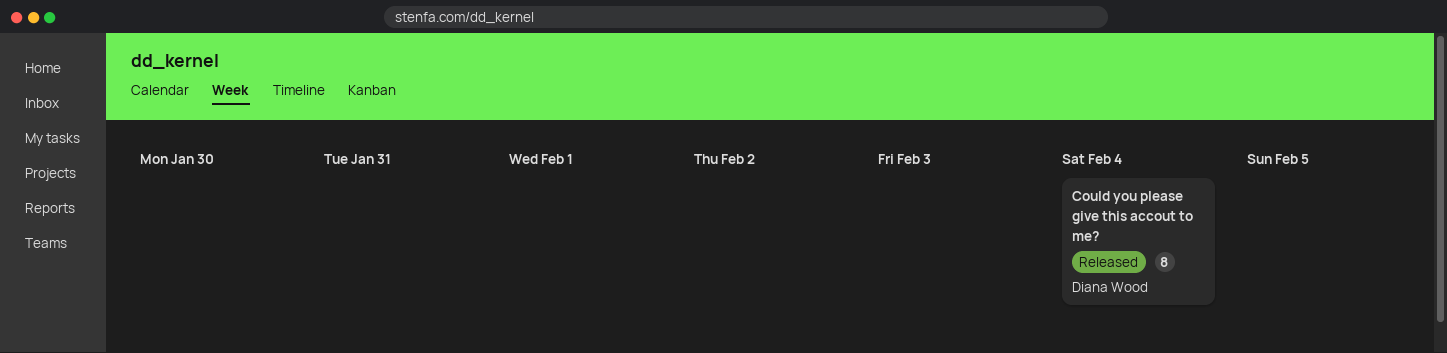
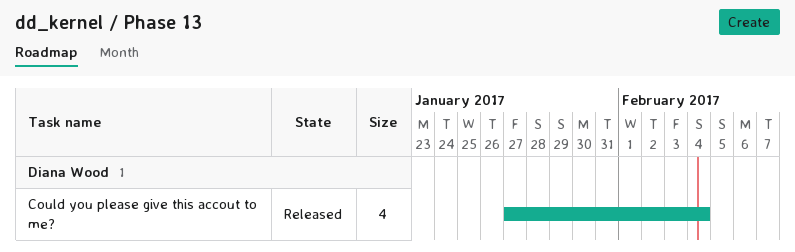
Could you please give this accout to me?, estimate: 8 -> 4

